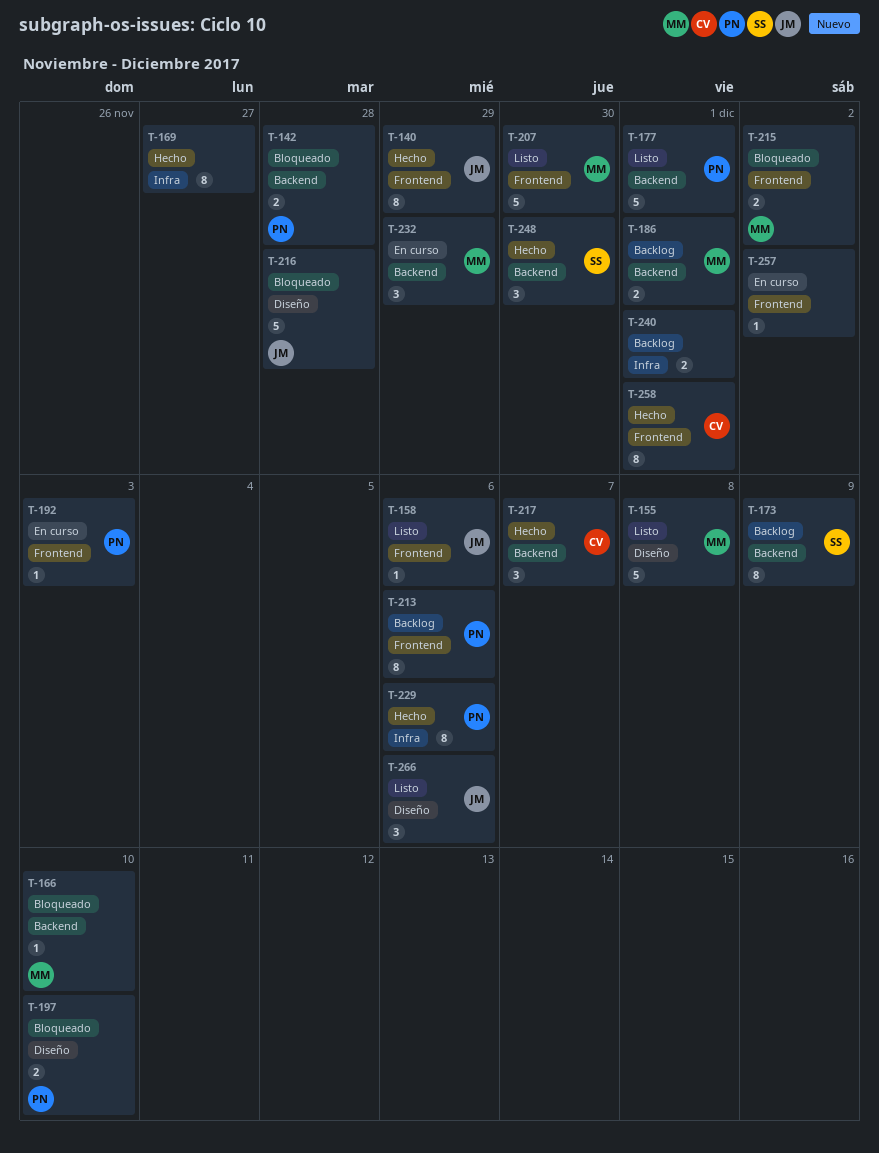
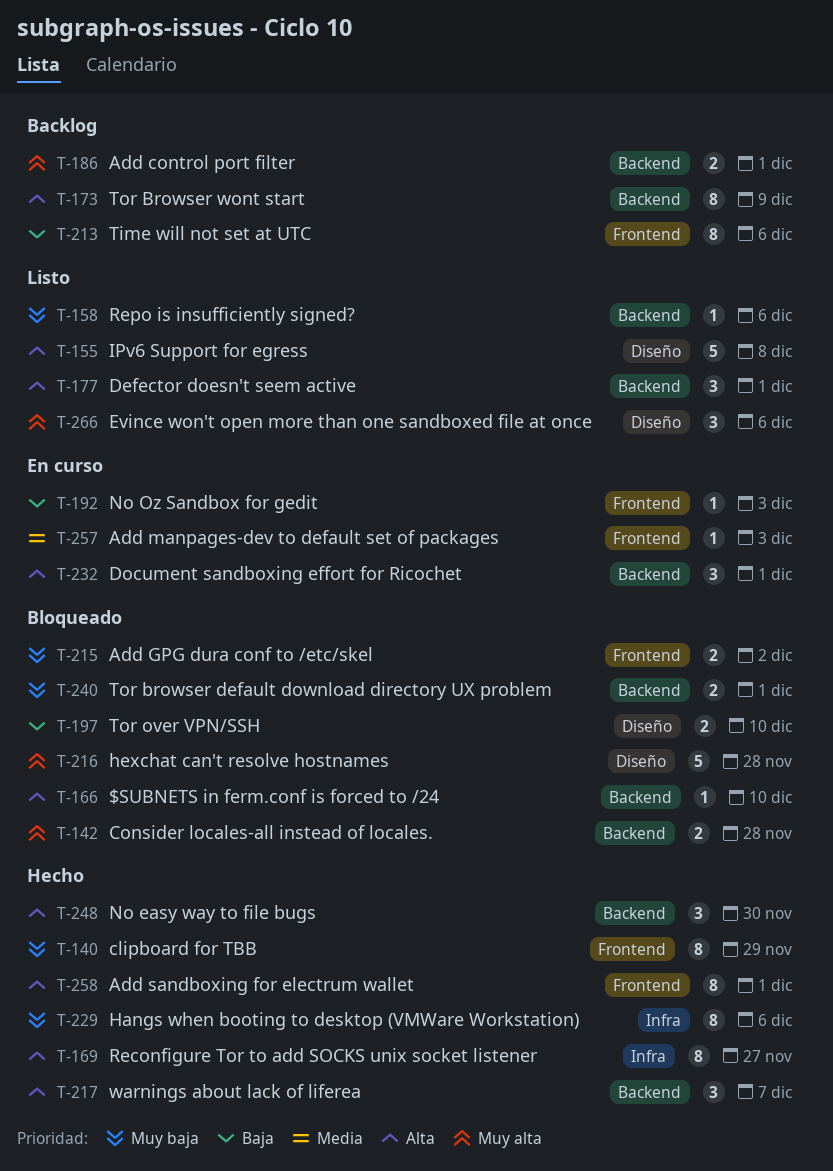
T-158, label: Frontend -> Backend
T-177, estimate: 5 -> 3
T-207: present -> none
T-232, due: Nov 29 -> Dec 1
T-240, status: Backlog -> Bloqueado
T-240, label: Infra -> Backend
T-257, due: Dec 2 -> Dec 3

